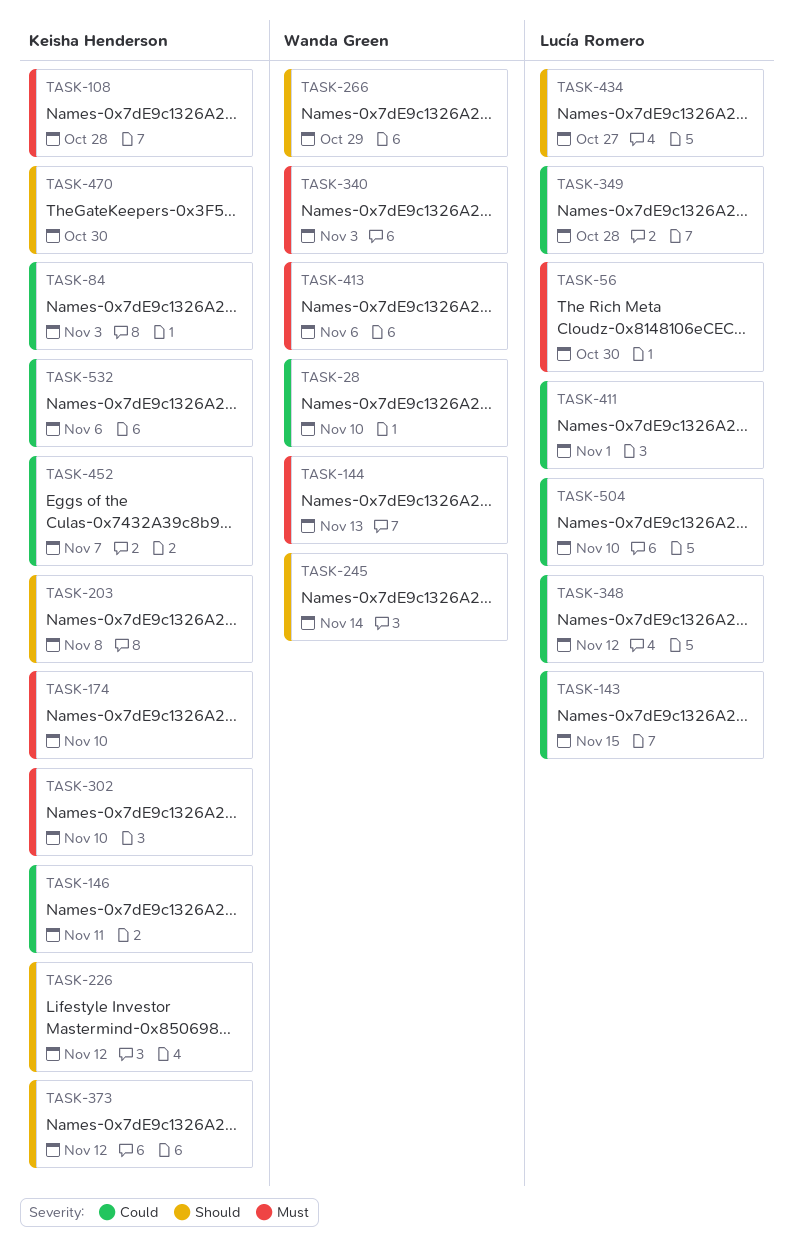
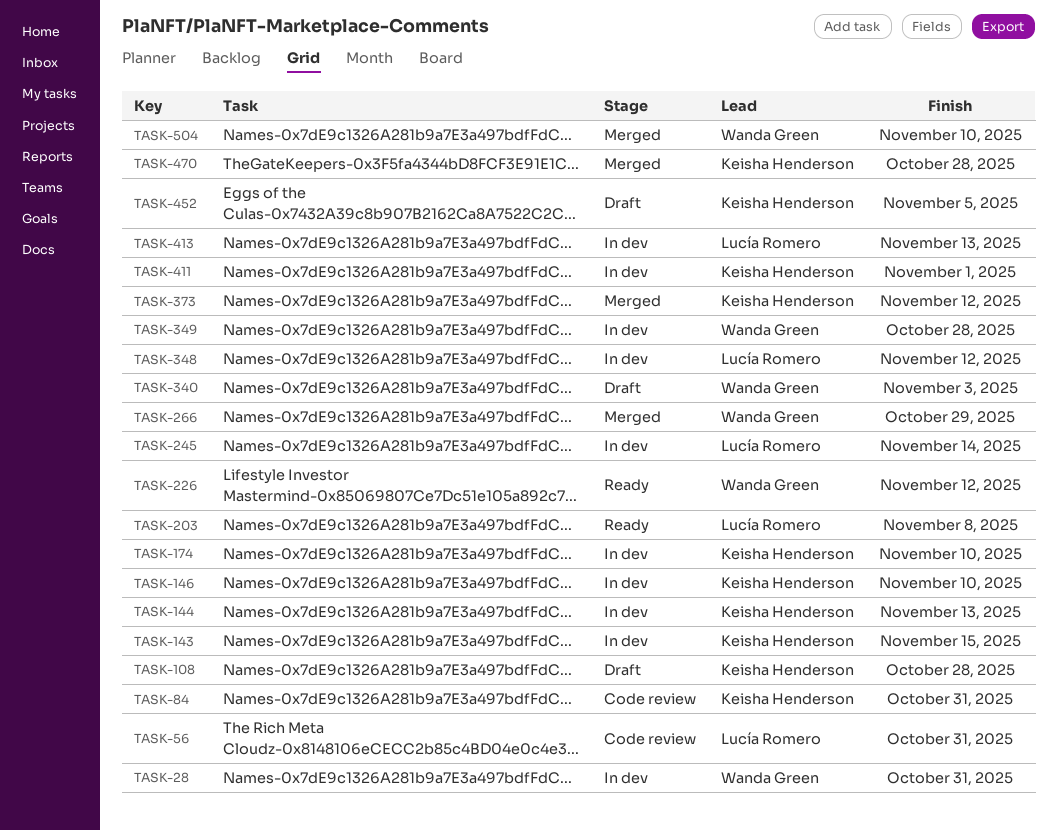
TASK-28, due: Nov 10 -> Oct 31
TASK-56, due: Oct 30 -> Oct 31
TASK-84, due: Nov 3 -> Oct 31
TASK-143, owner: Lucía Romero -> Keisha Henderson
TASK-144, owner: Wanda Green -> Keisha Henderson
TASK-146, due: Nov 11 -> Nov 10
TASK-203, owner: Keisha Henderson -> Lucía Romero
TASK-226, owner: Keisha Henderson -> Wanda Green
TASK-245, owner: Wanda Green -> Lucía Romero
TASK-302: present -> none
TASK-349, owner: Lucía Romero -> Wanda Green
TASK-411, owner: Lucía Romero -> Keisha Henderson
TASK-413, owner: Wanda Green -> Lucía Romero
TASK-413, due: Nov 6 -> Nov 13
TASK-434: present -> none
TASK-452, due: Nov 7 -> Nov 5
TASK-470, due: Oct 30 -> Oct 28
TASK-504, owner: Lucía Romero -> Wanda Green
TASK-532: present -> none

